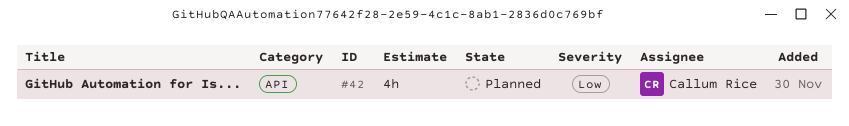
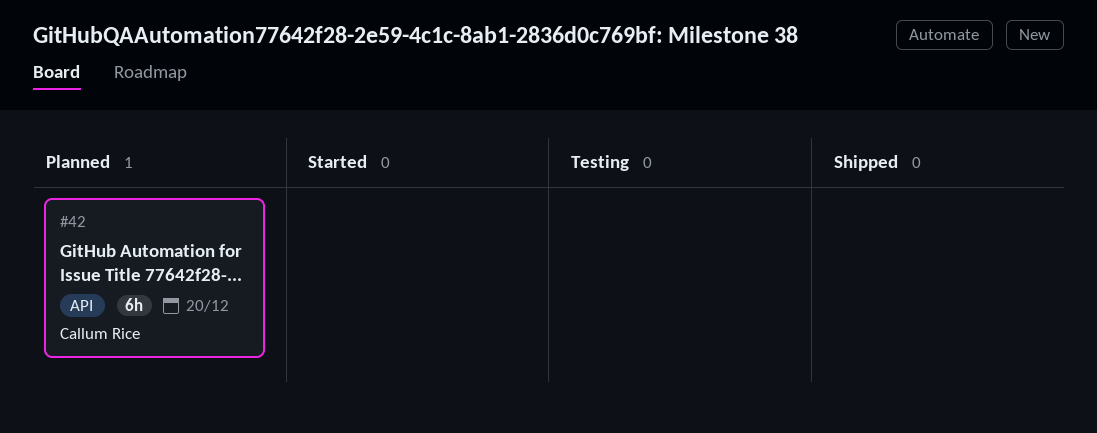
#42, estimate: 4h -> 6h

